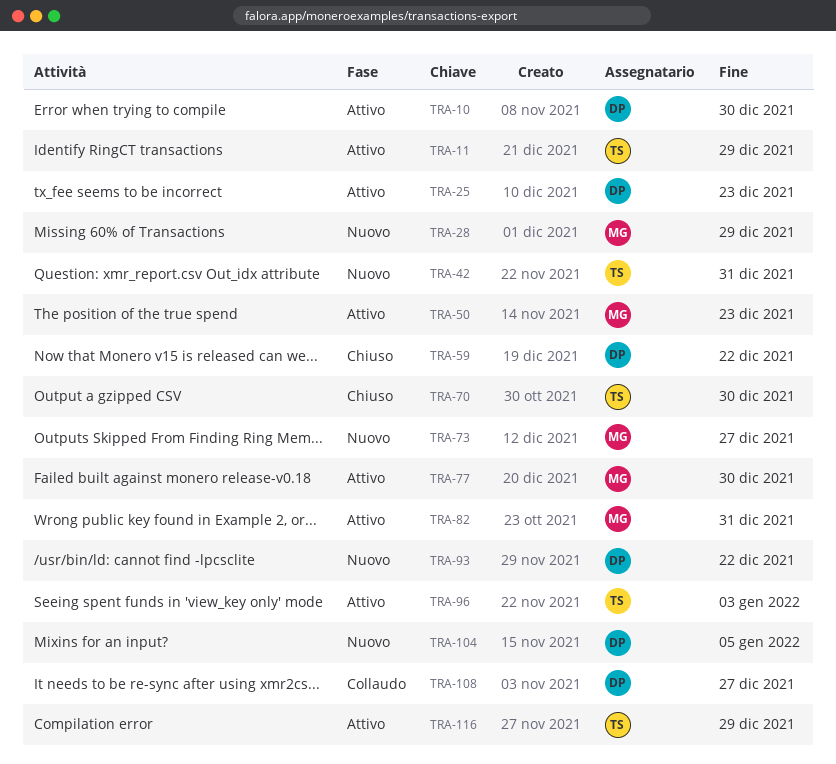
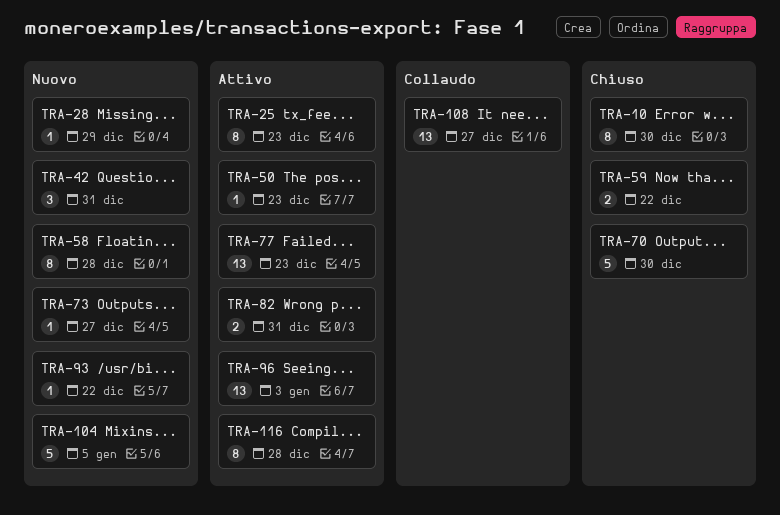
TRA-10, status: Attivo -> Chiuso
TRA-11: present -> none
TRA-58: none -> present
TRA-77, due: Dec 30 -> Dec 23
TRA-116, due: Dec 29 -> Dec 28

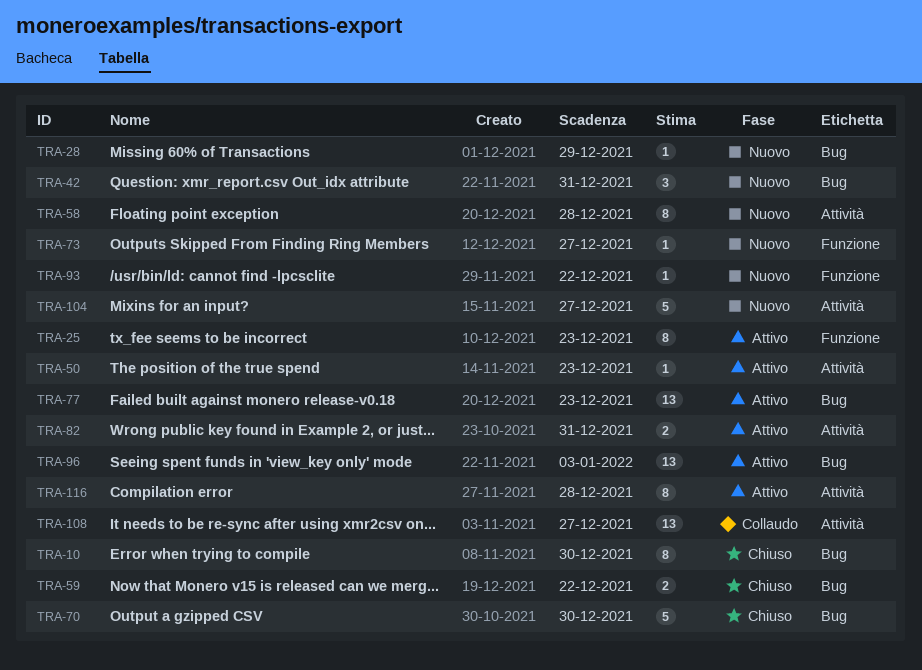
TRA-104, due: Jan 5 -> Dec 27

